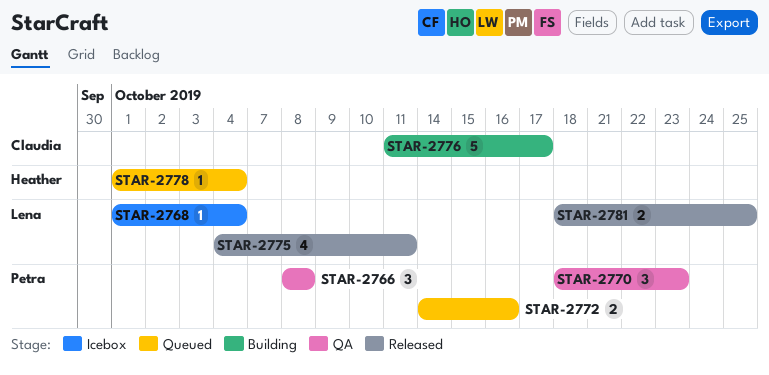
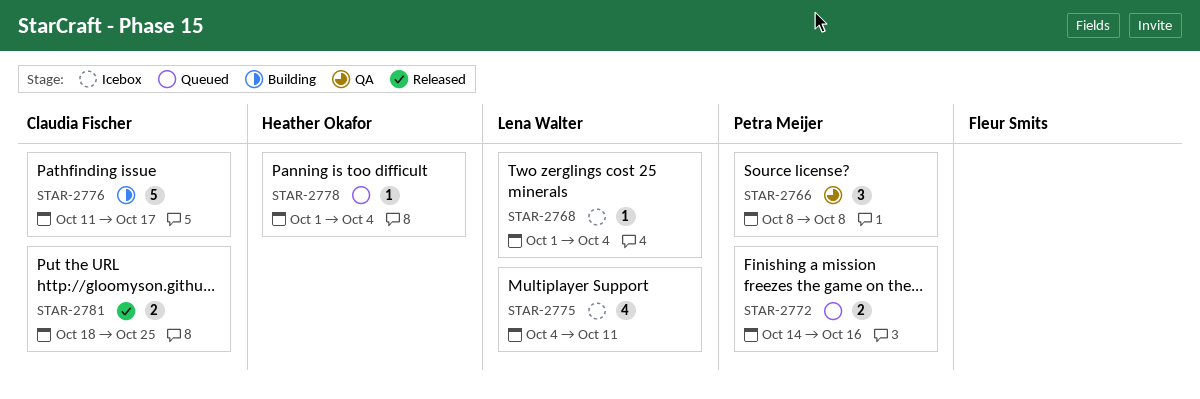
STAR-2770: present -> none
STAR-2775, status: Released -> Icebox
STAR-2781, owner: Lena Walter -> Claudia Fischer

